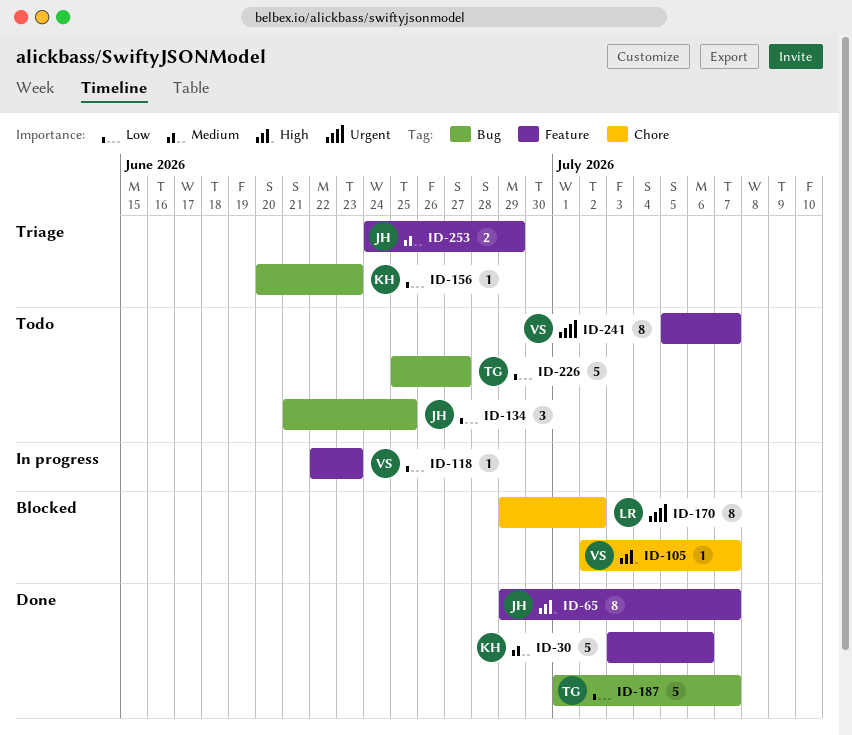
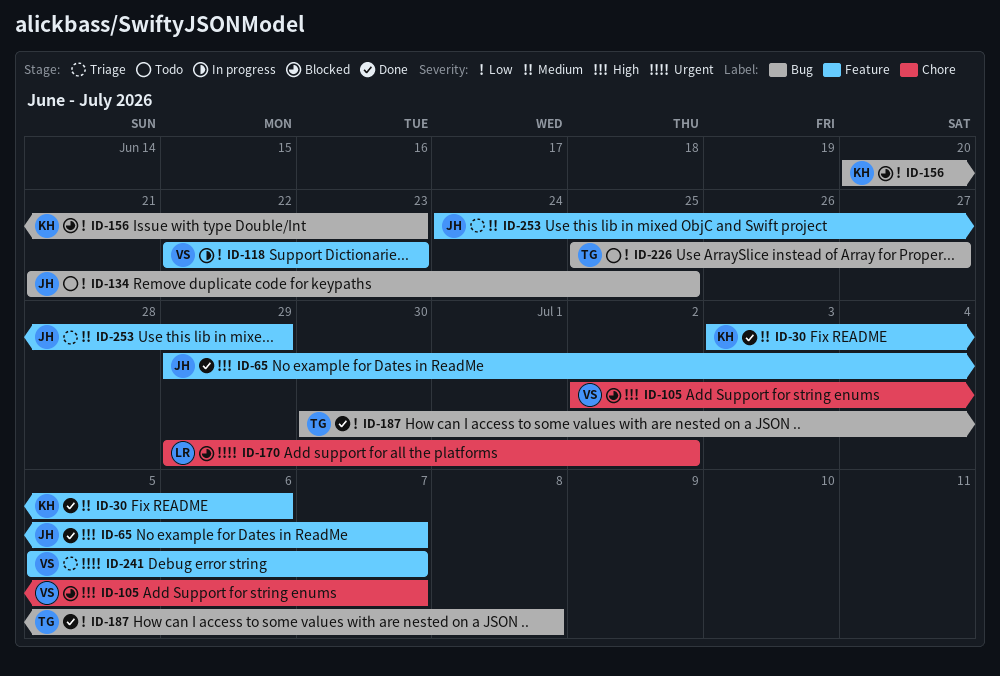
ID-156, status: Triage -> Blocked
ID-187, start: Jul 1 -> Jun 30
ID-187, due: Jul 7 -> Jul 8
ID-241, status: Todo -> Triage

